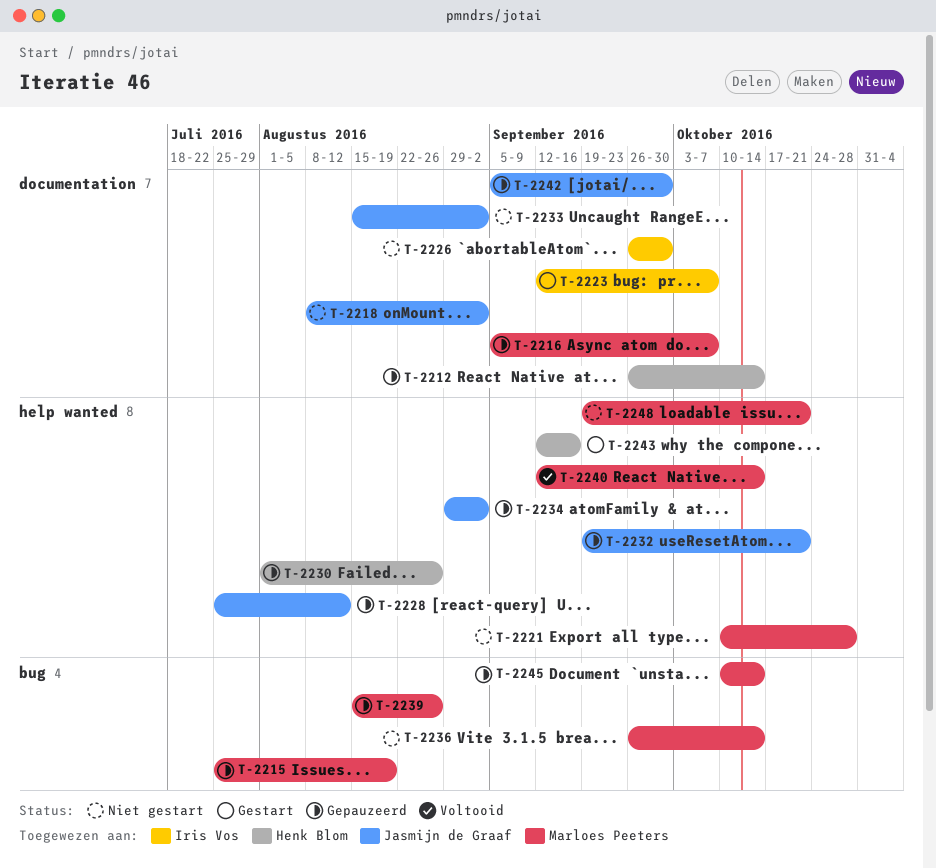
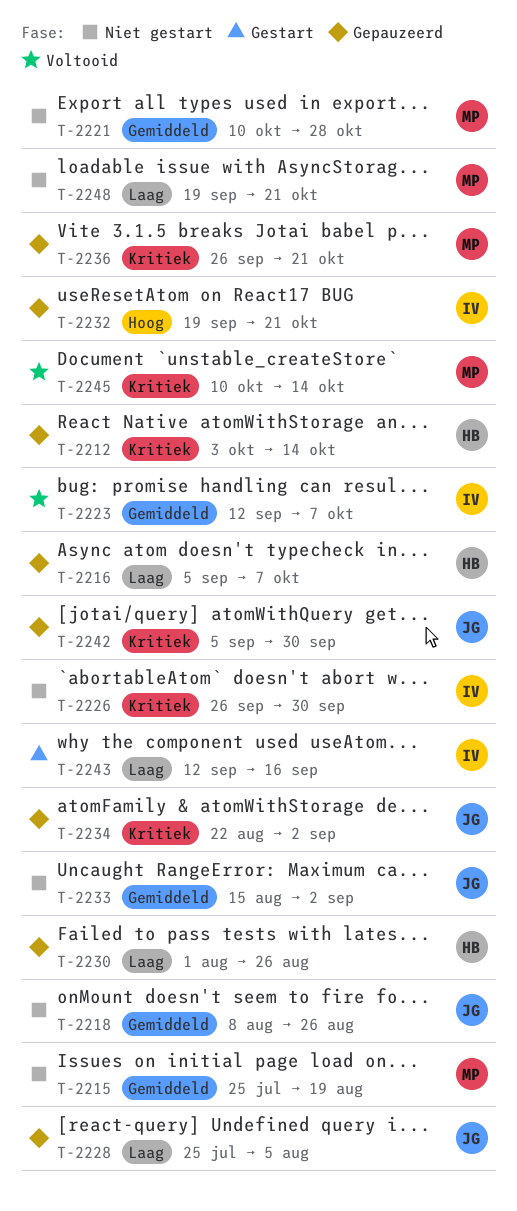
T-2212, start: Sep 26 -> Oct 3
T-2215, status: Gepauzeerd -> Niet gestart
T-2216, owner: Marloes Peeters -> Henk Blom
T-2218, due: Sep 2 -> Aug 26
T-2223, status: Gestart -> Voltooid
T-2228, due: Aug 12 -> Aug 5
T-2232, owner: Jasmijn de Graaf -> Iris Vos
T-2234, start: Aug 29 -> Aug 22
T-2236, status: Niet gestart -> Gepauzeerd
T-2236, due: Oct 14 -> Oct 21
T-2239: present -> none
T-2240: present -> none
T-2243, owner: Henk Blom -> Iris Vos
T-2245, status: Gepauzeerd -> Voltooid

